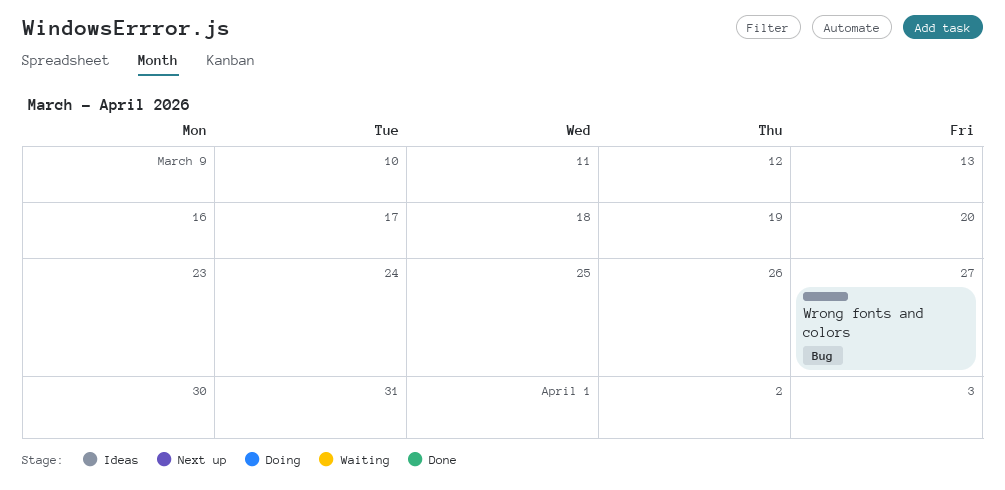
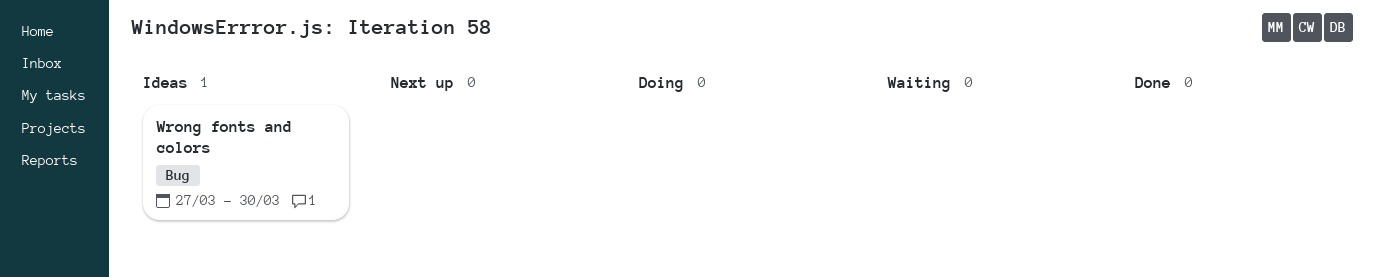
Wrong fonts and colors, due: Mar 27 -> Mar 30

